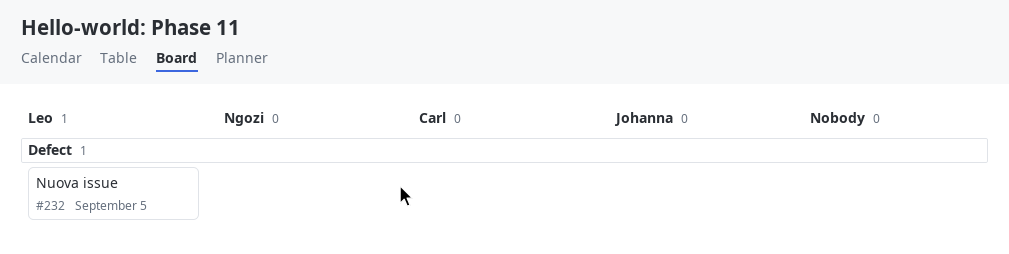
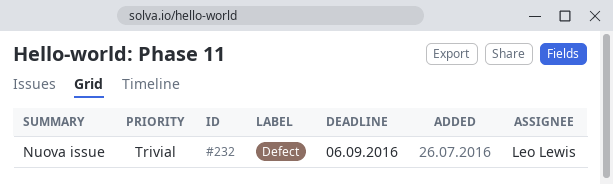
#232, due: Sep 5 -> Sep 6

